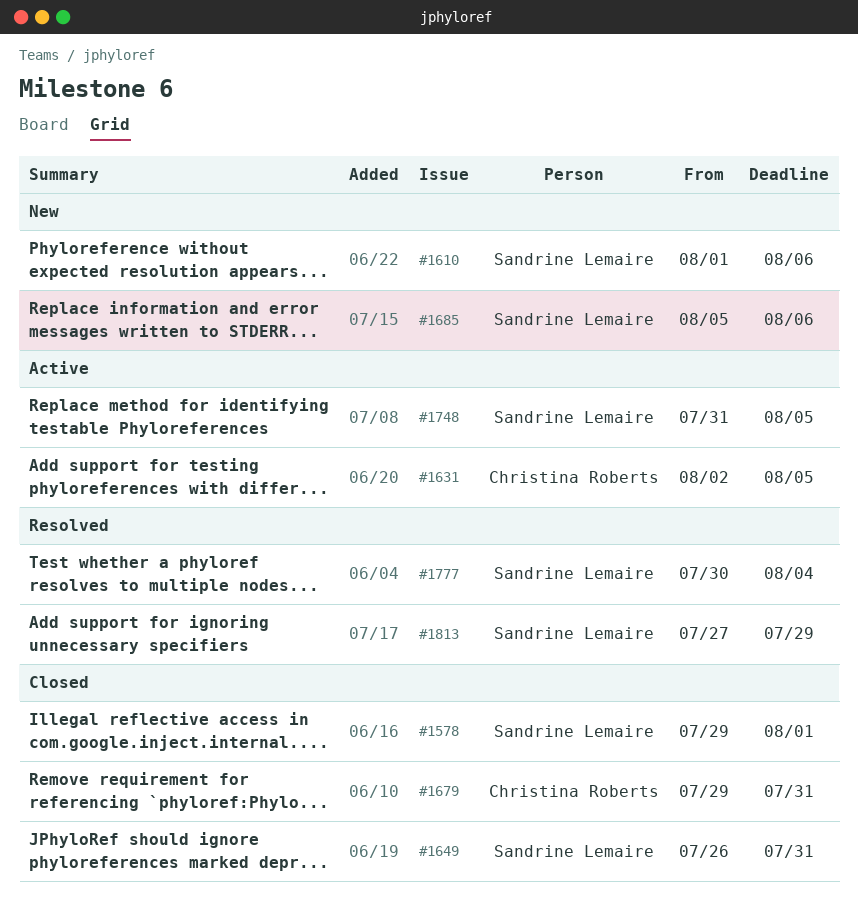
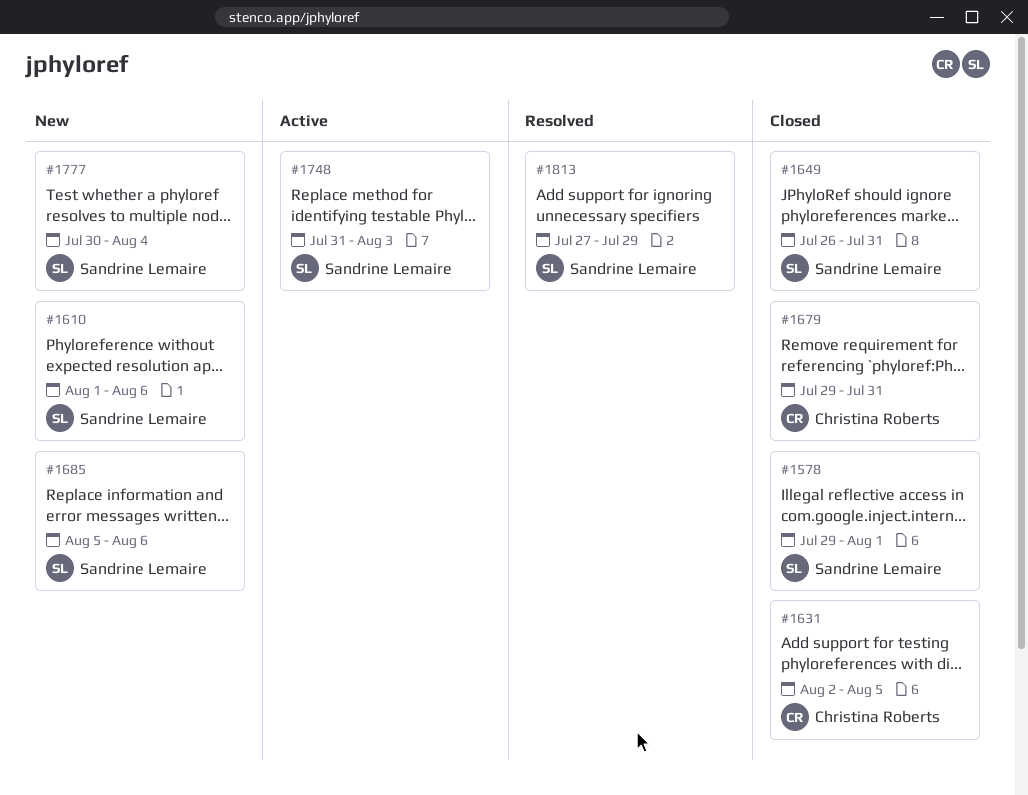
#1631, status: Active -> Closed
#1748, due: Aug 5 -> Aug 3
#1777, status: Resolved -> New

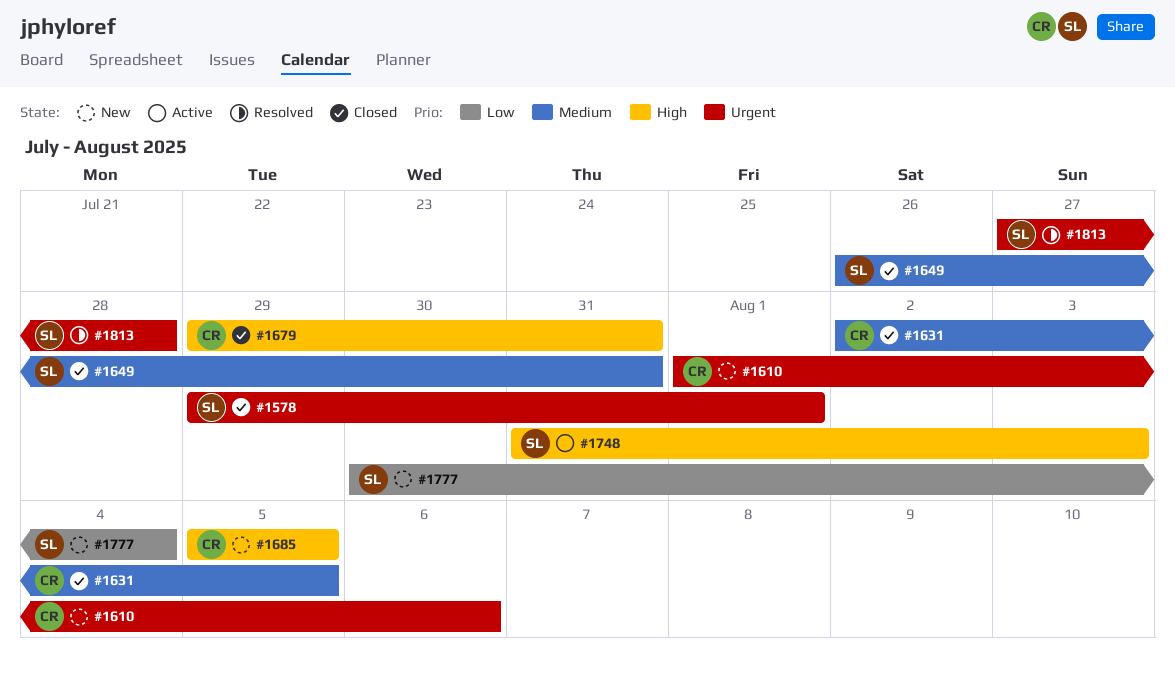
#1610, owner: Sandrine Lemaire -> Christina Roberts
#1685, owner: Sandrine Lemaire -> Christina Roberts
#1685, due: Aug 6 -> Aug 5
#1813, due: Jul 29 -> Jul 28

